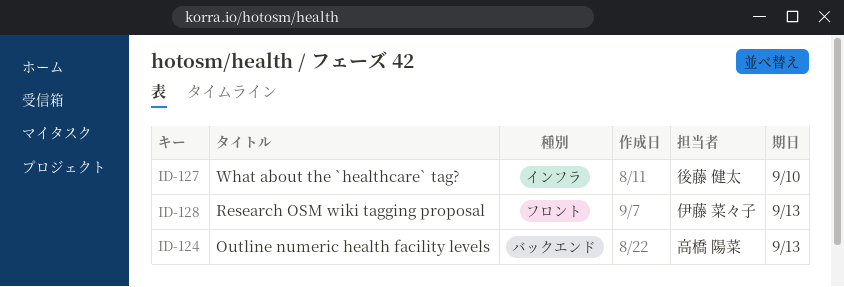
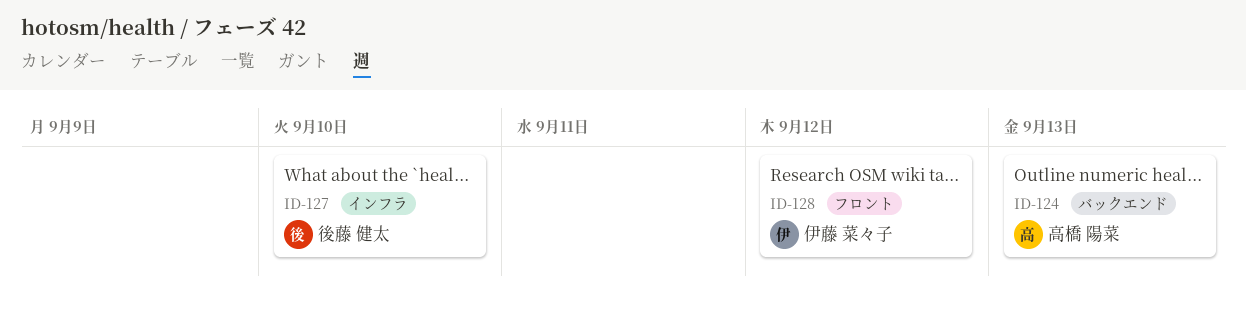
ID-128, due: Sep 13 -> Sep 12

